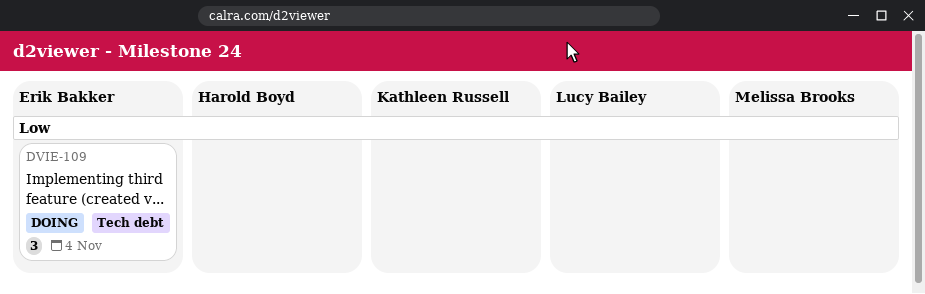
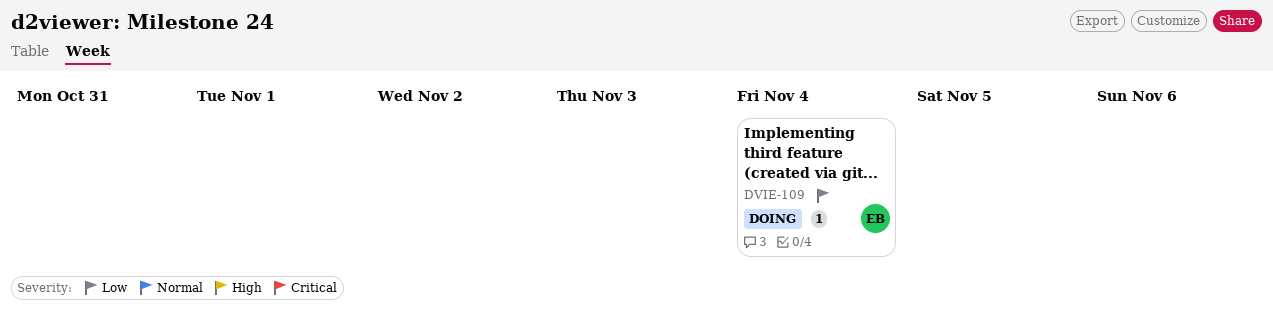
DVIE-109, estimate: 3 -> 1

